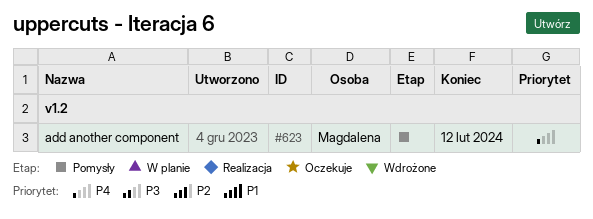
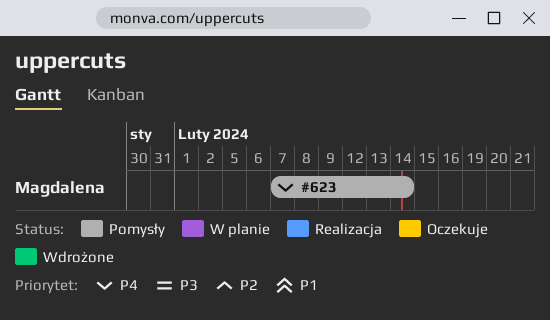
#623, due: Feb 12 -> Feb 14

